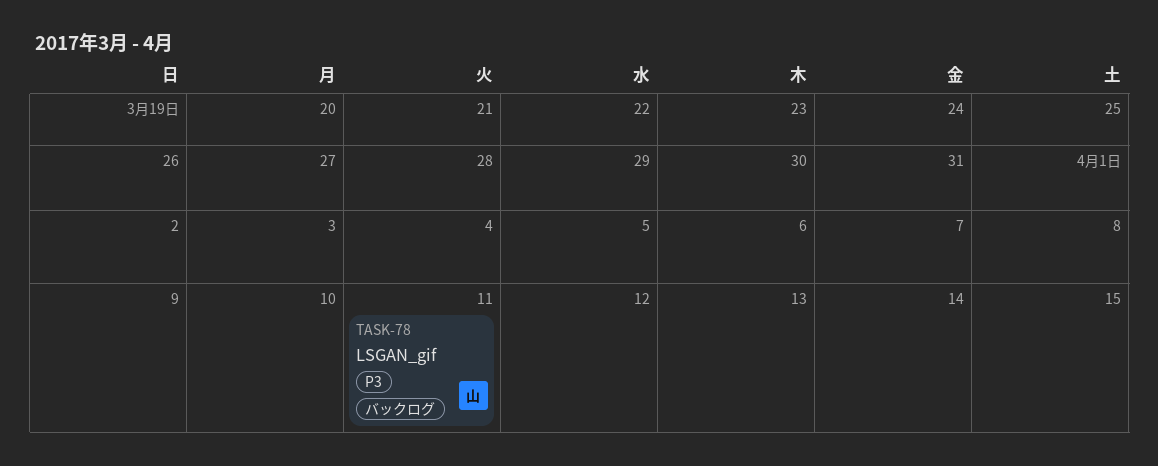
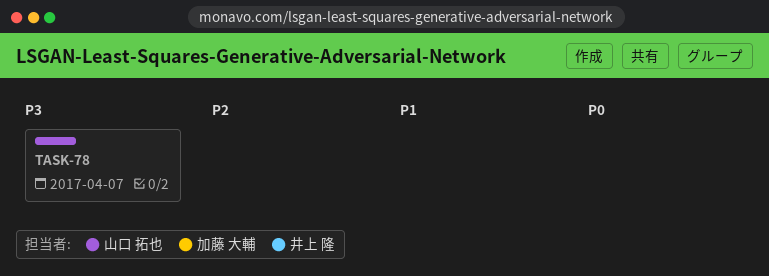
TASK-78, due: Apr 11 -> Apr 7

